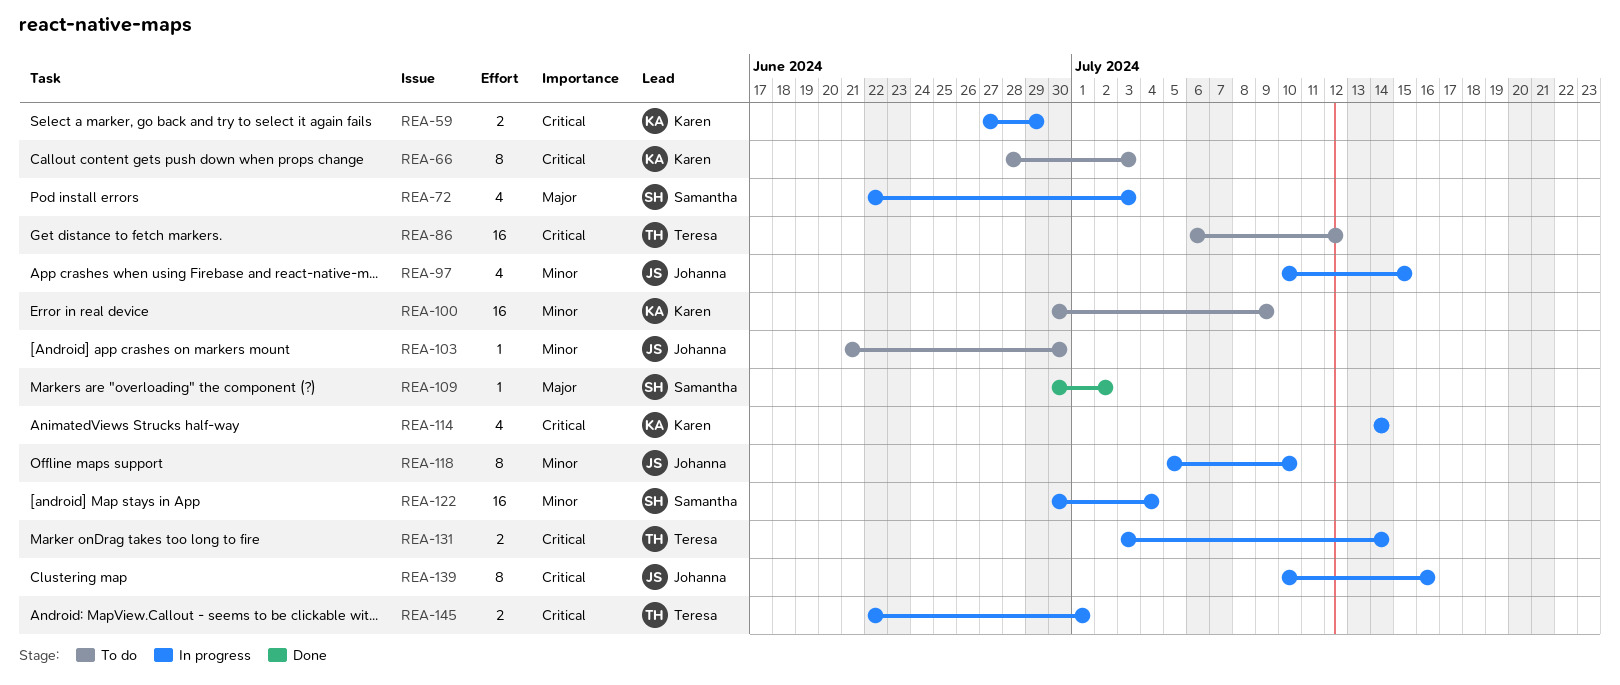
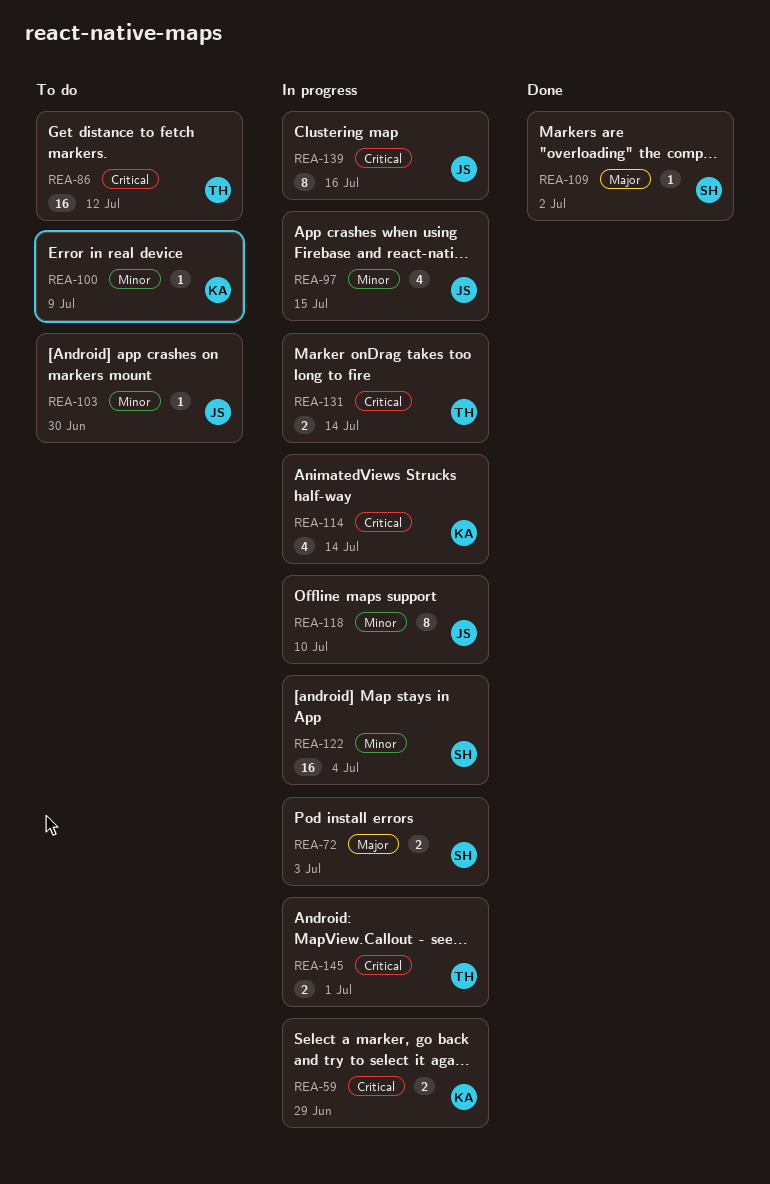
REA-66: present -> none
REA-72, estimate: 4 -> 2
REA-100, estimate: 16 -> 1

